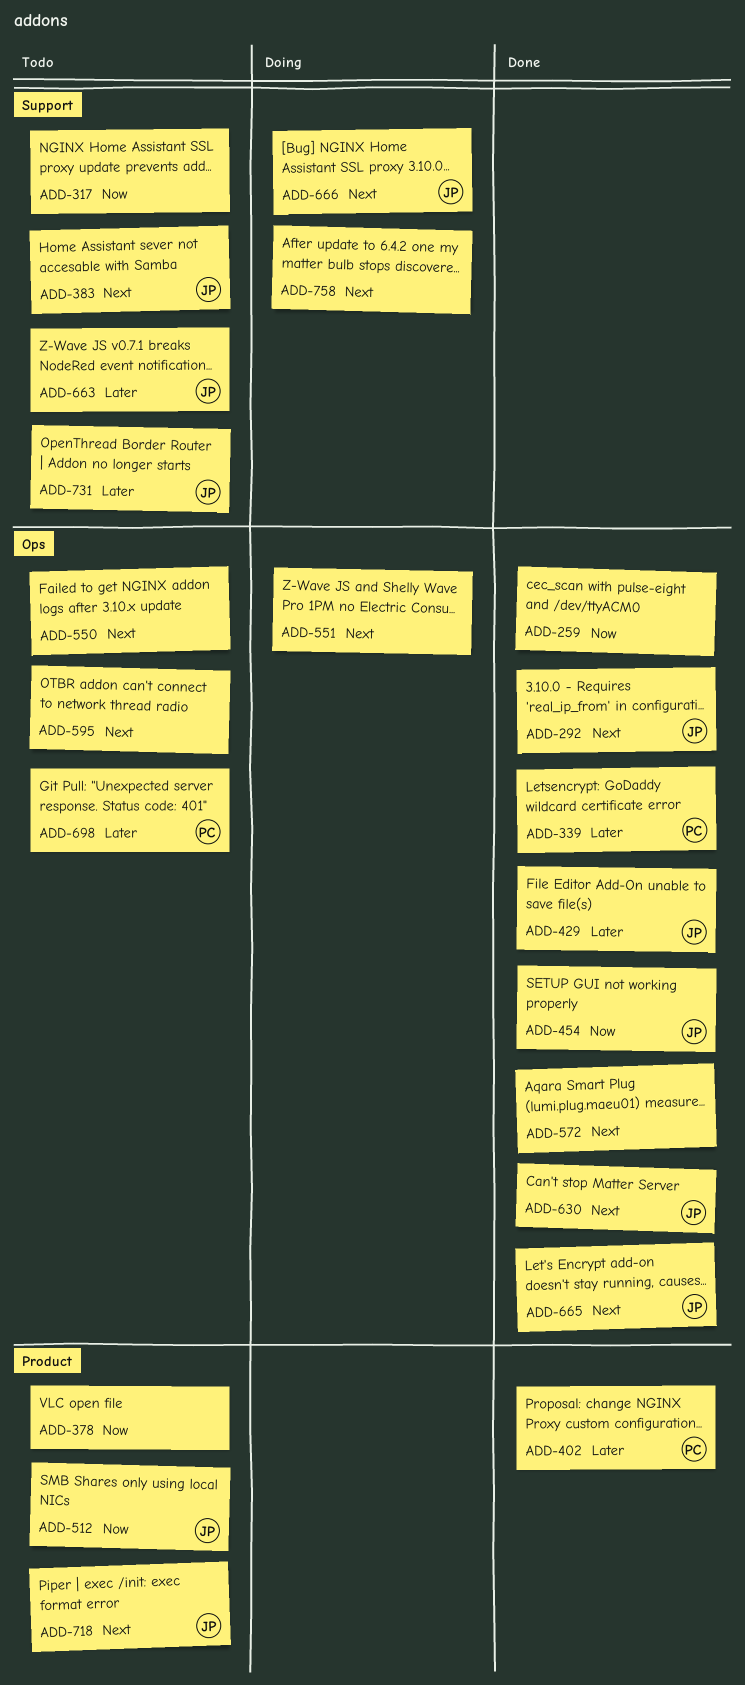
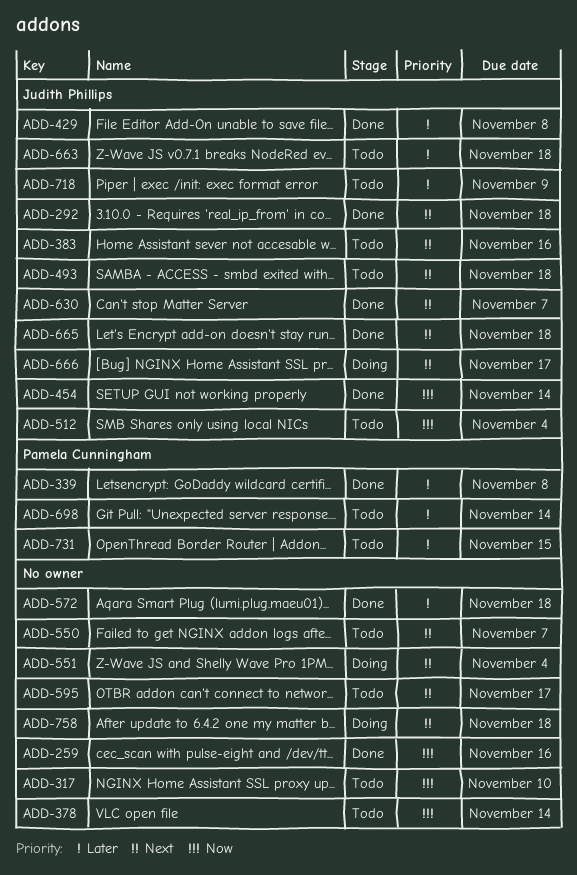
ADD-402: present -> none
ADD-493: none -> present
ADD-572, priority: Next -> Later
ADD-718, priority: Next -> Later
ADD-731, owner: Judith Phillips -> Pamela Cunningham

